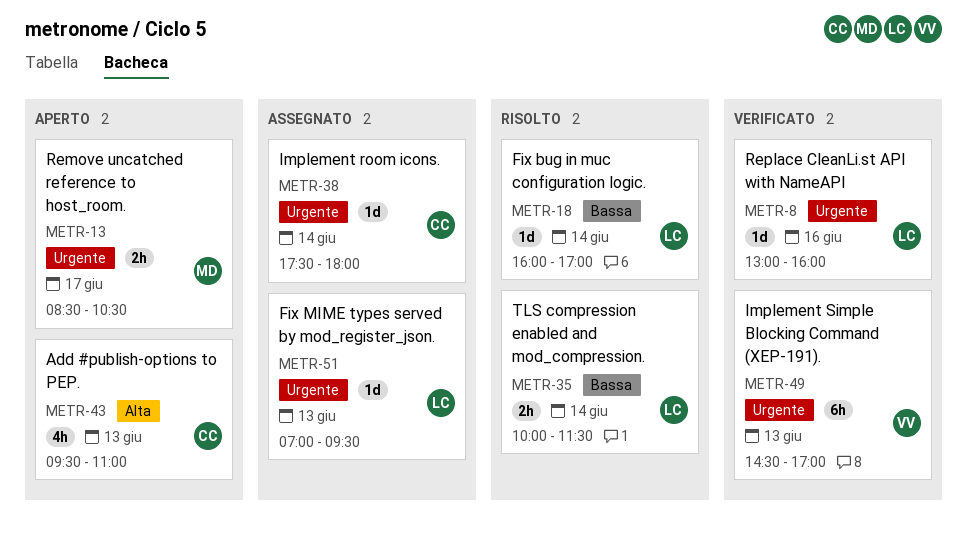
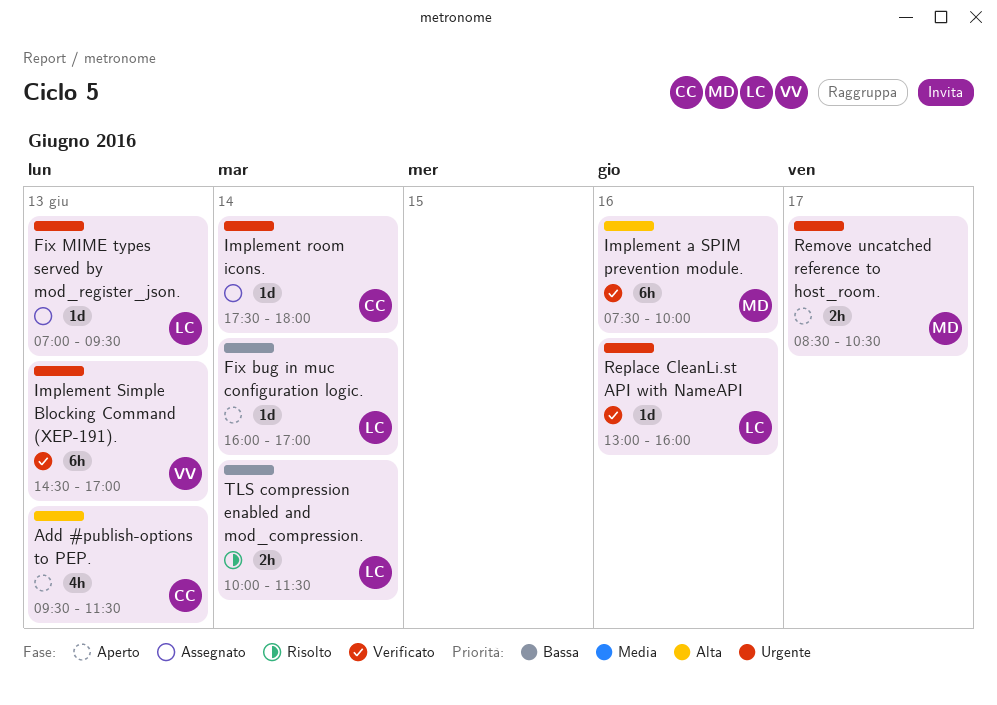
Add #publish-options to PEP., ends: 11:00 -> 11:30
Fix bug in muc configuration logic., status: Risolto -> Aperto
Implement a SPIM prevention module.: none -> present

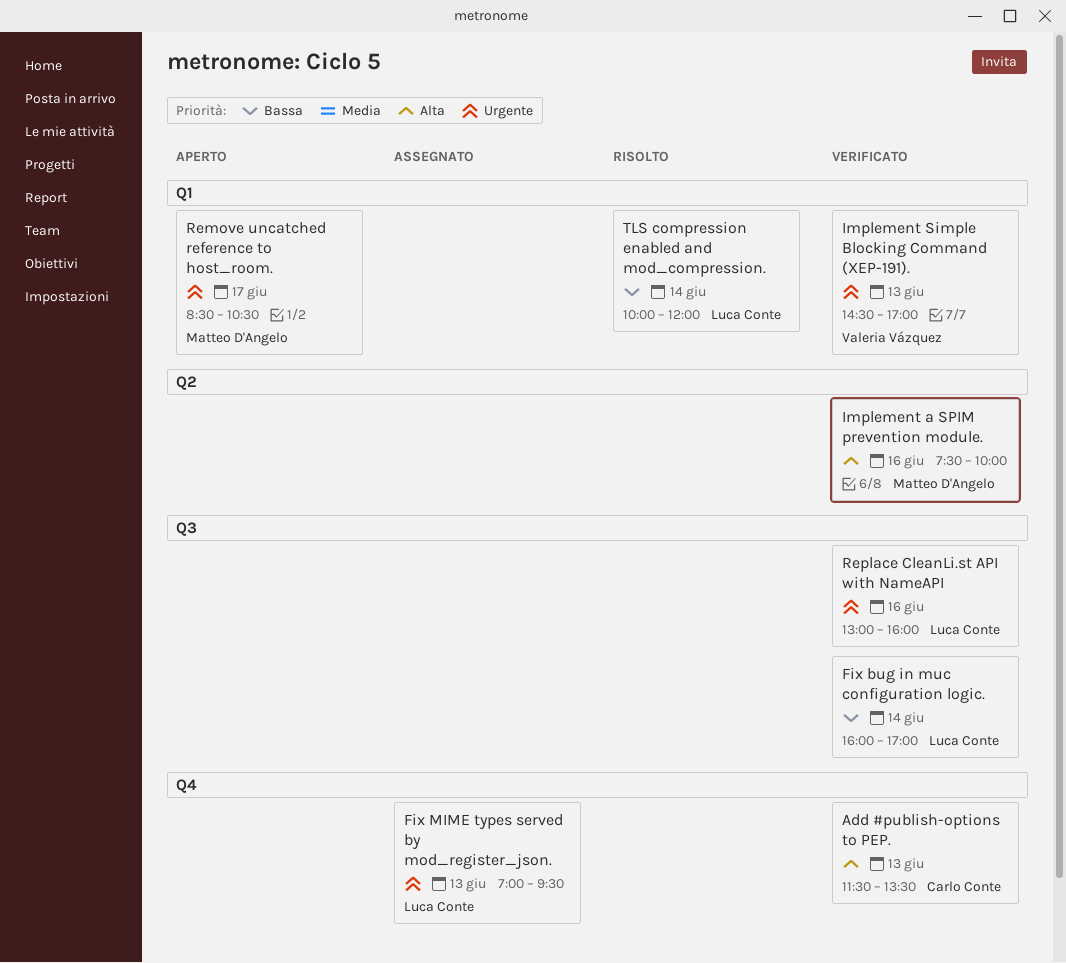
Add #publish-options to PEP., status: Aperto -> Verificato
Add #publish-options to PEP., begins: 09:30 -> 11:30
Add #publish-options to PEP., ends: 11:30 -> 13:30
Fix bug in muc configuration logic., status: Aperto -> Verificato
Implement room icons.: present -> none
TLS compression enabled and mod_compression., ends: 11:30 -> 12:00

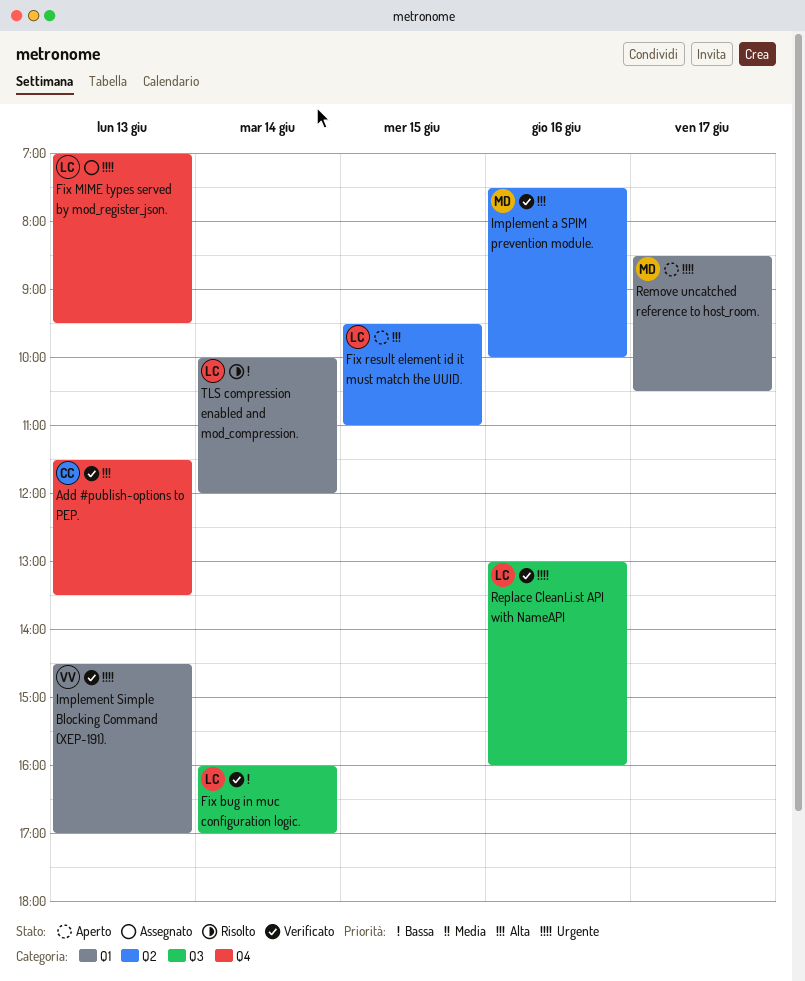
Fix result element id it must match the UUID.: none -> present

